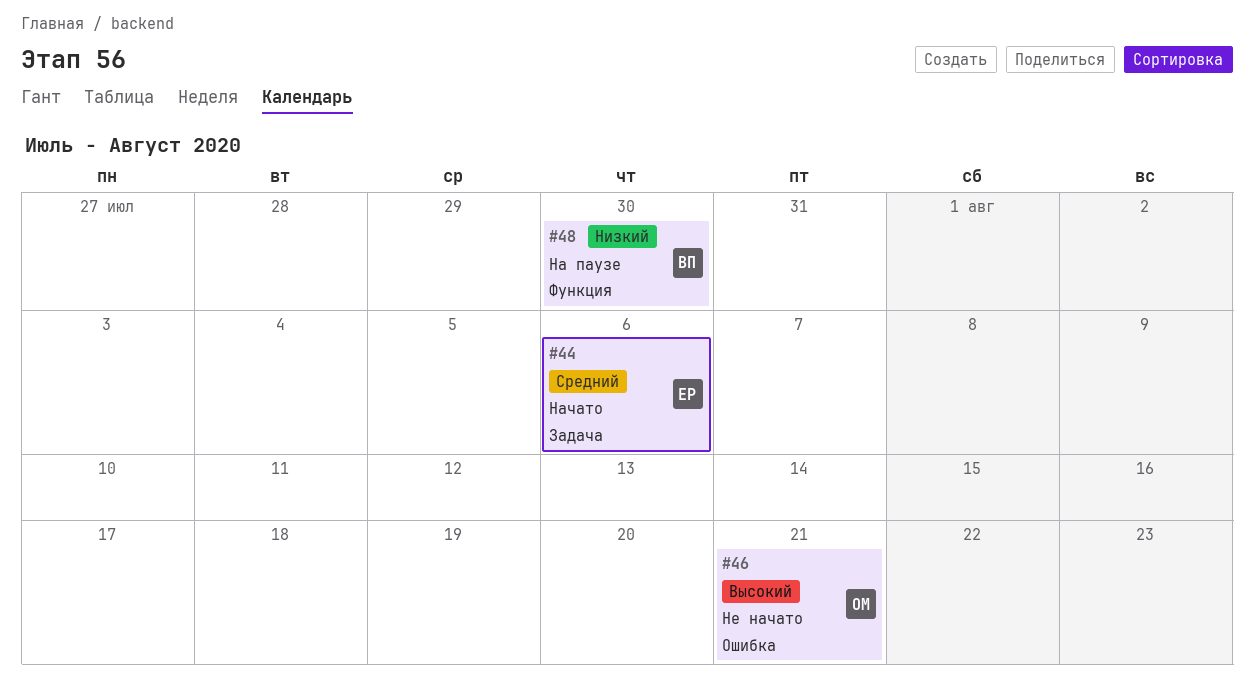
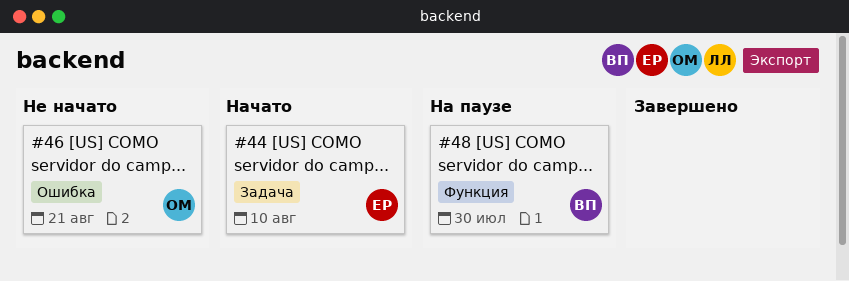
#44, due: Aug 6 -> Aug 10

